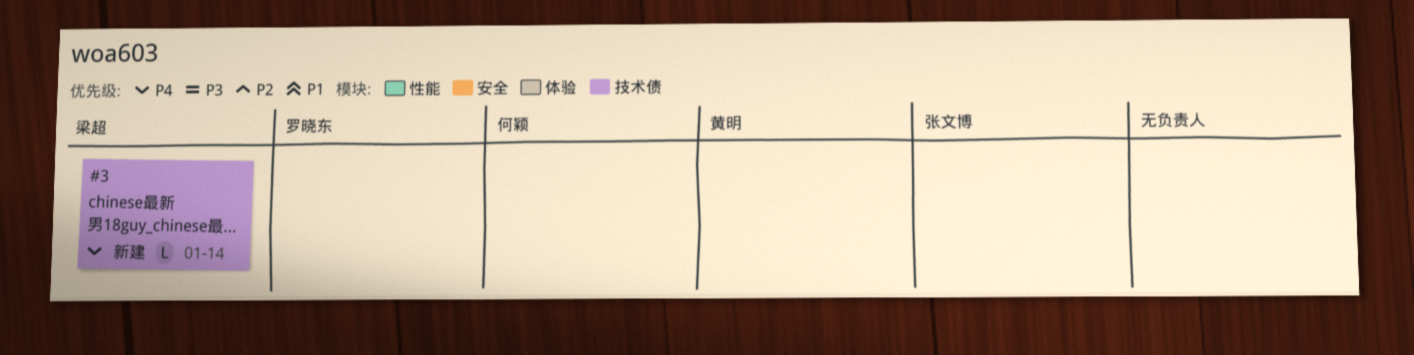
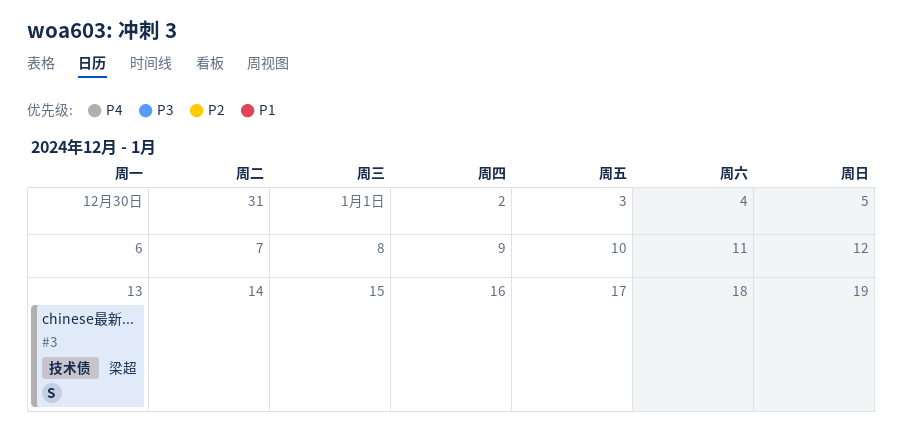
#3, estimate: L -> S
#3, due: Jan 14 -> Jan 13

